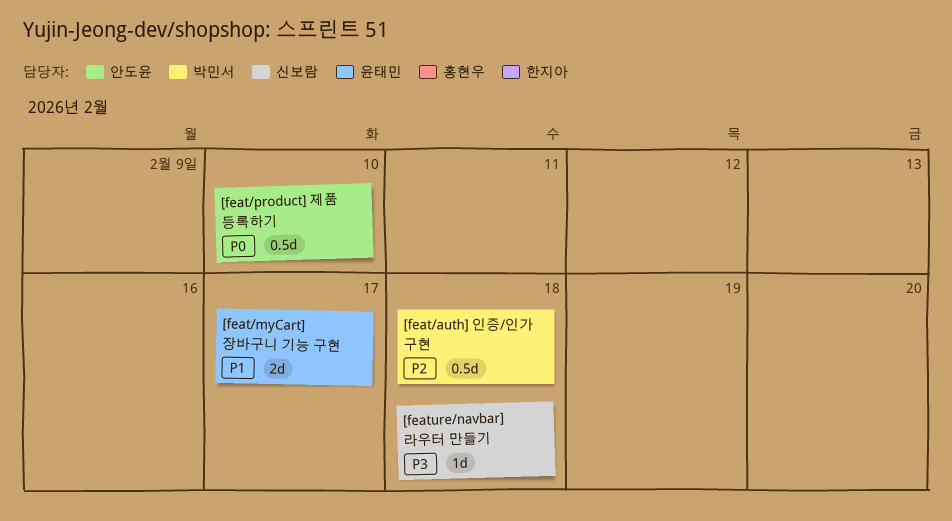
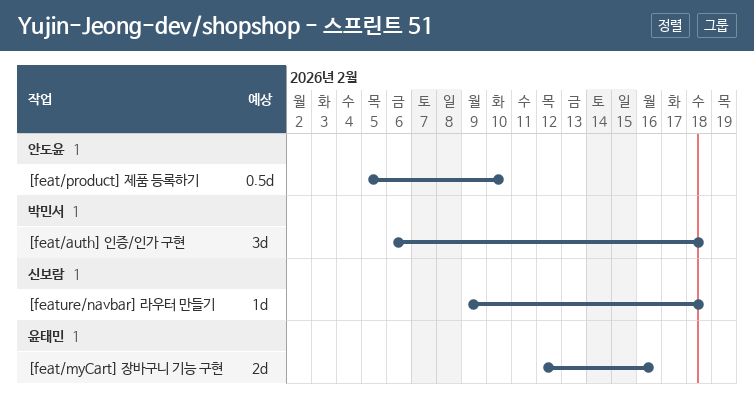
[feat/auth] 인증/인가 구현, estimate: 0.5d -> 3d
[feat/myCart] 장바구니 기능 구현, due: Feb 17 -> Feb 16

